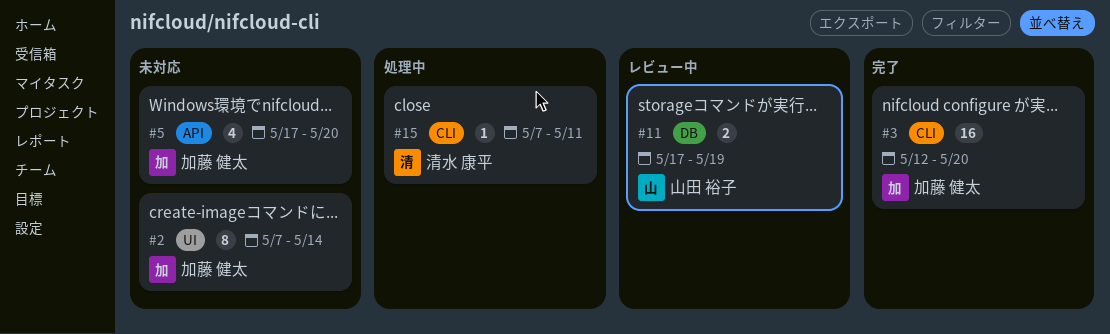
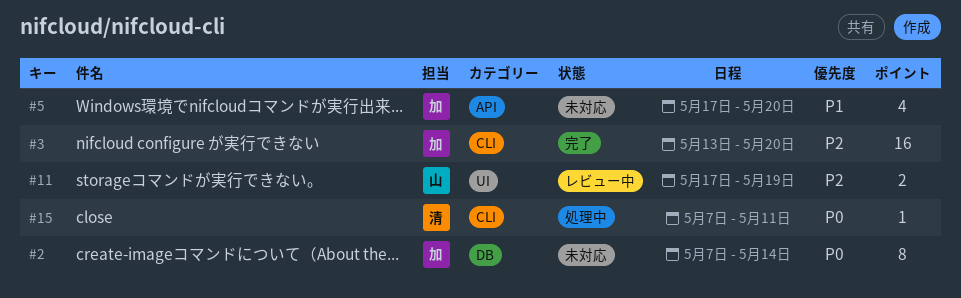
#2, label: UI -> DB
#3, start: May 12 -> May 13
#11, label: DB -> UI

